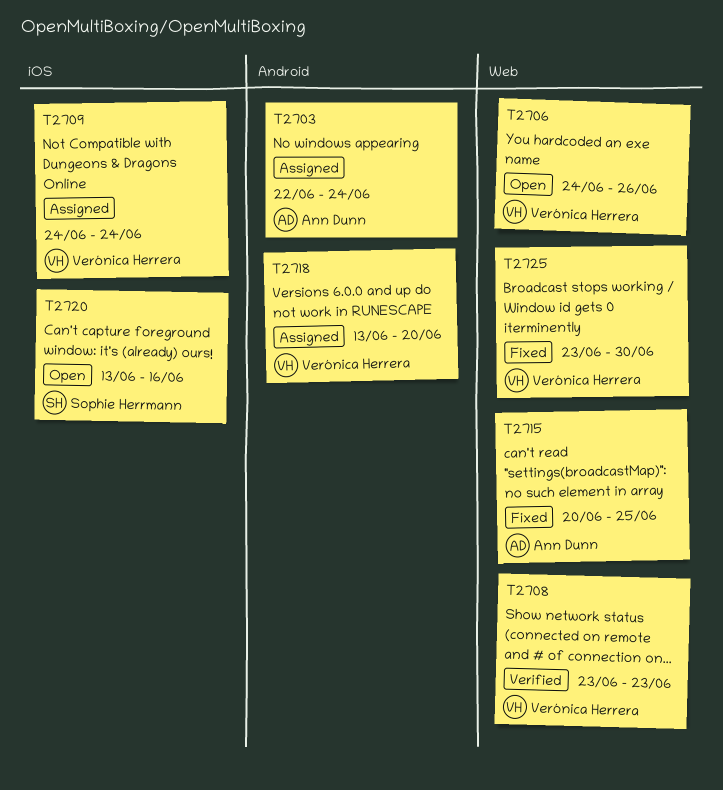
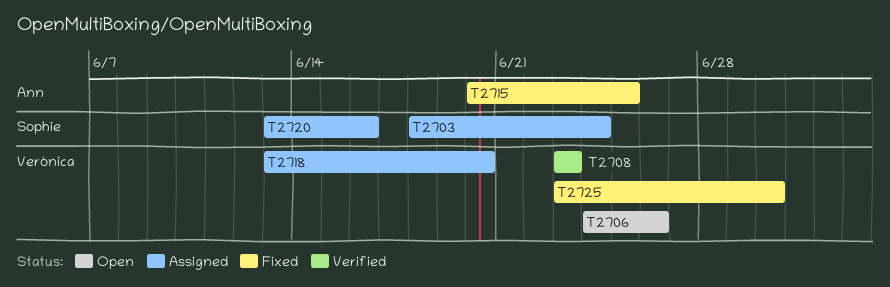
T2703, owner: Ann Dunn -> Sophie Herrmann
T2703, start: Jun 22 -> Jun 18
T2709: present -> none
T2720, status: Open -> Assigned

